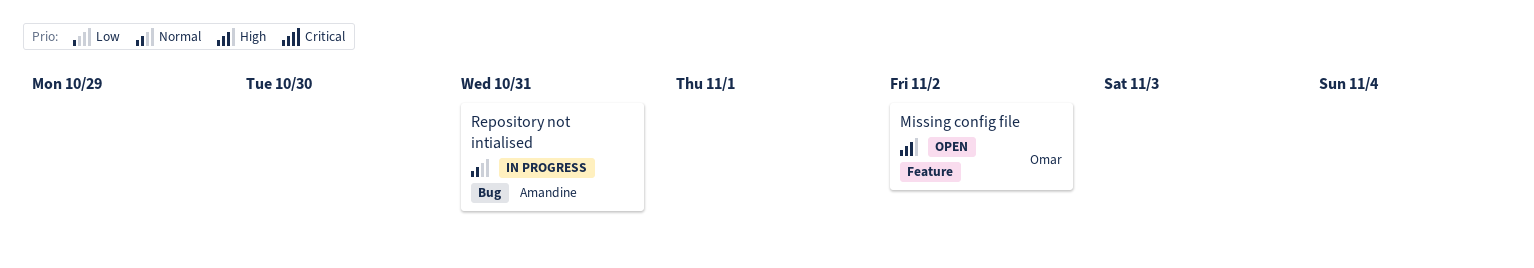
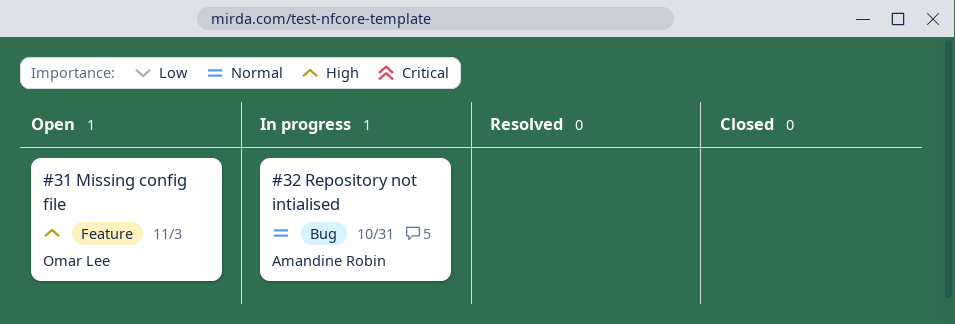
Missing config file, due: Nov 2 -> Nov 3

